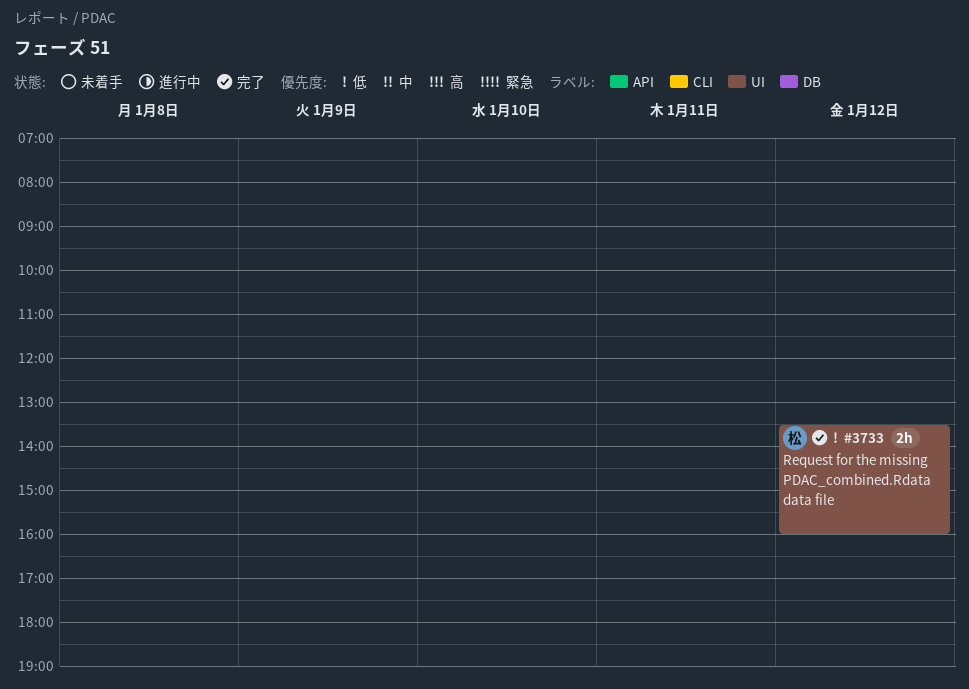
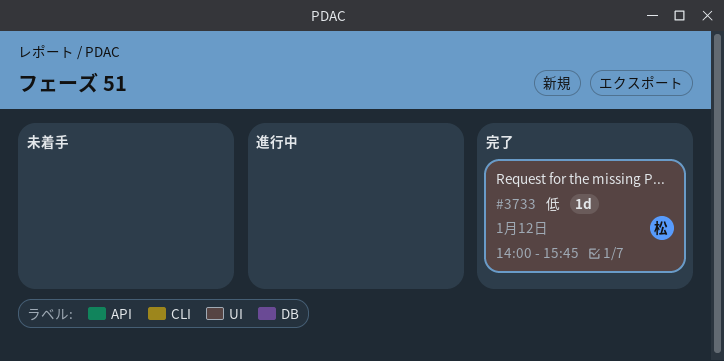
#3733, estimate: 2h -> 1d
#3733, begins: 13:30 -> 14:00
#3733, ends: 16:00 -> 15:45

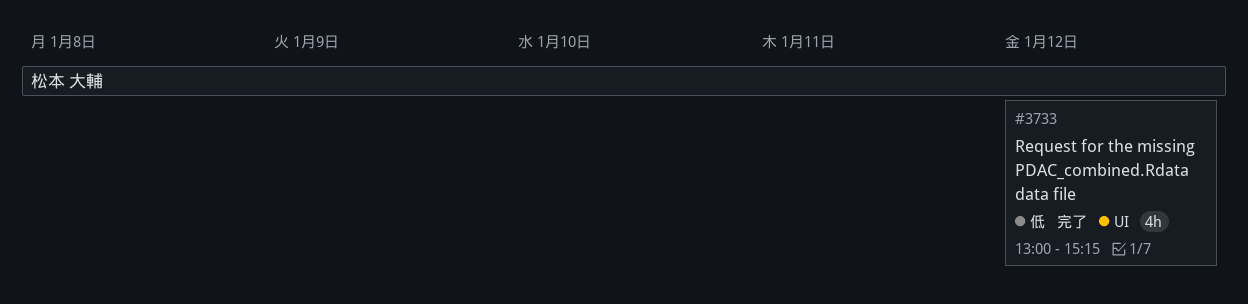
#3733, estimate: 1d -> 4h
#3733, begins: 14:00 -> 13:00
#3733, ends: 15:45 -> 15:15

